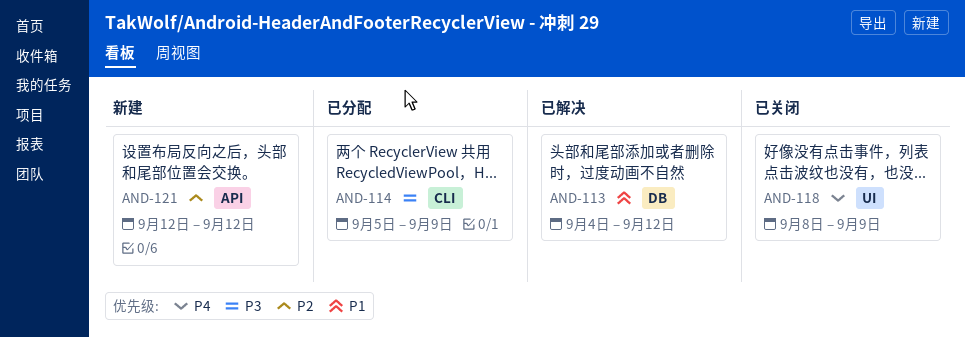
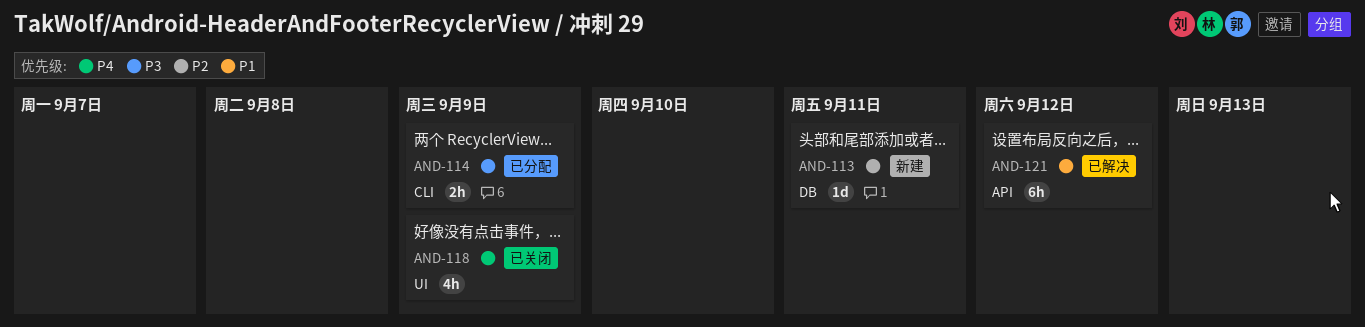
AND-113, status: 已解决 -> 新建
AND-113, priority: P1 -> P2
AND-113, due: Sep 12 -> Sep 11
AND-121, status: 新建 -> 已解决
AND-121, priority: P2 -> P1

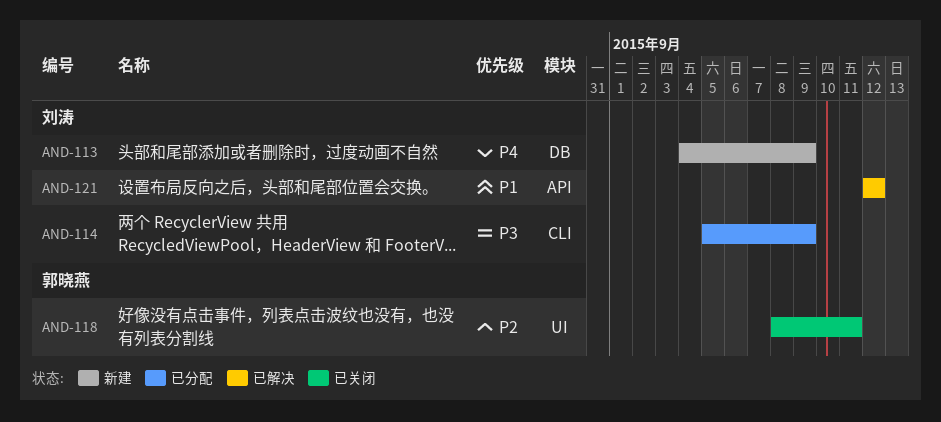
AND-113, priority: P2 -> P4
AND-113, due: Sep 11 -> Sep 9
AND-118, priority: P4 -> P2
AND-118, due: Sep 9 -> Sep 11

